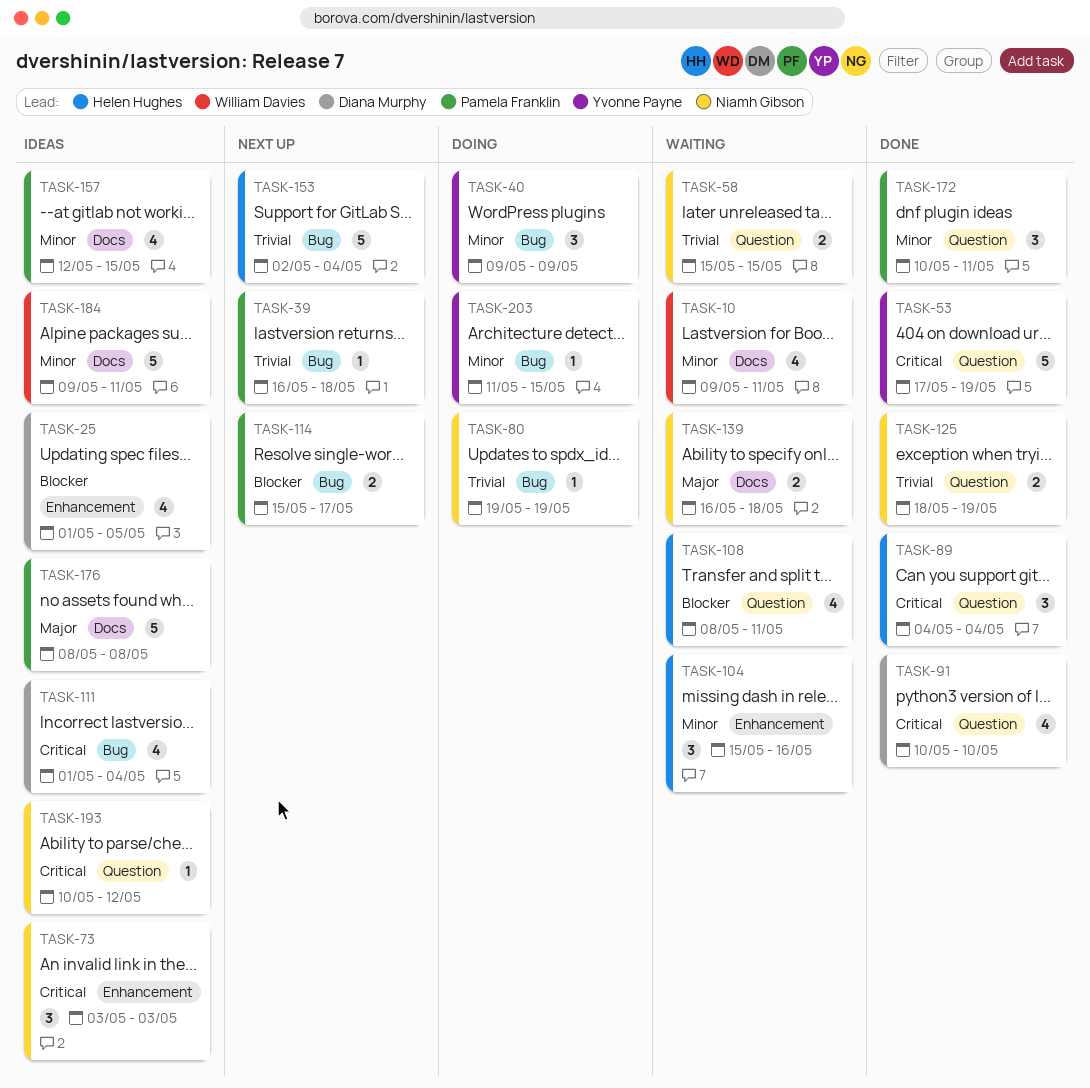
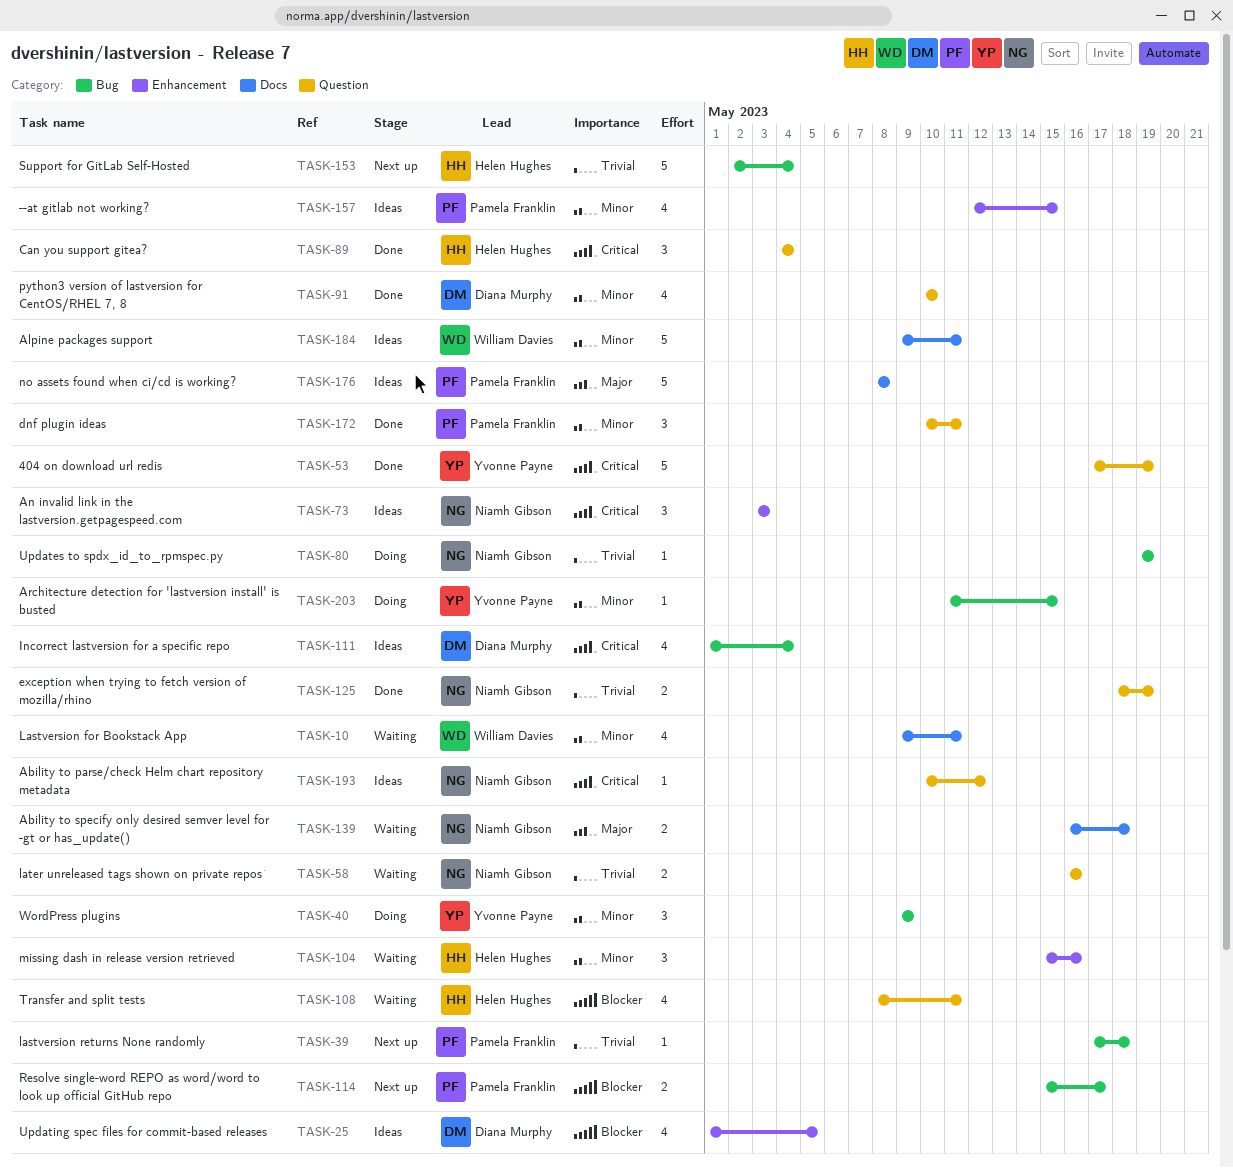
TASK-39, start: May 16 -> May 17
TASK-58, start: May 15 -> May 16
TASK-58, due: May 15 -> May 16
TASK-91, priority: Critical -> Minor
TASK-157, label: Docs -> Enhancement

